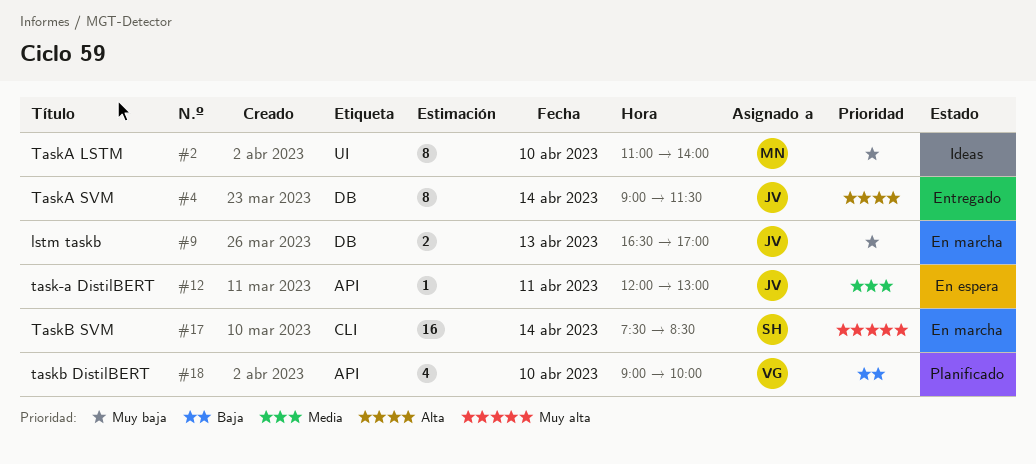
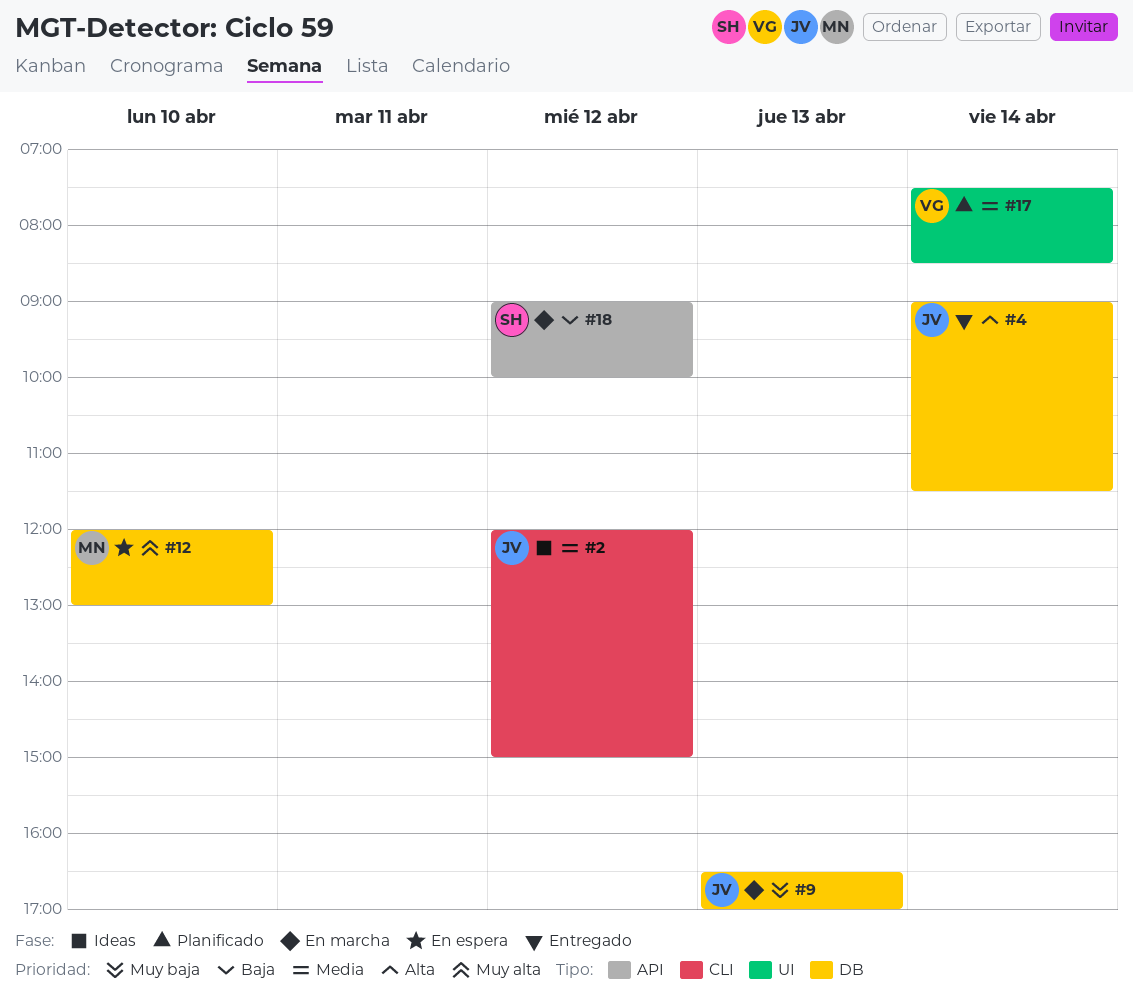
#2, owner: MN -> JV
#2, priority: Muy baja -> Media
#2, label: UI -> CLI
#2, day: Apr 10 -> Apr 12
#2, begins: 11:00 -> 12:00
#2, ends: 14:00 -> 15:00
#12, owner: JV -> MN
#12, priority: Media -> Muy alta
#12, label: API -> DB
#12, day: Apr 11 -> Apr 10
#17, status: En marcha -> Planificado
#17, owner: SH -> VG
#17, priority: Muy alta -> Media
#17, label: CLI -> UI
#18, status: Planificado -> En marcha
#18, owner: VG -> SH
#18, day: Apr 10 -> Apr 12

